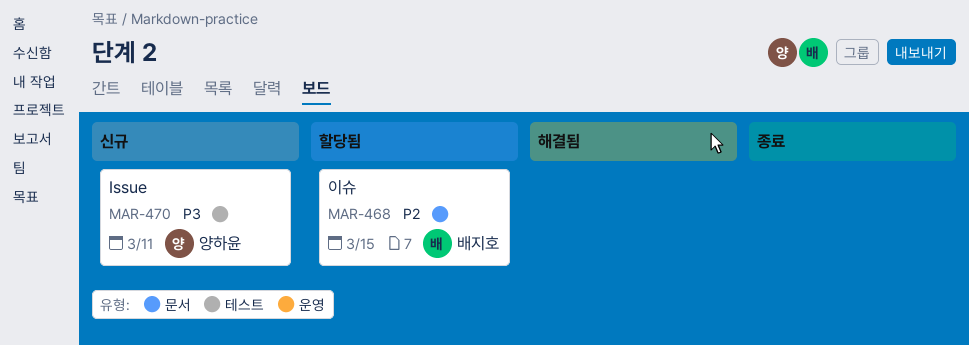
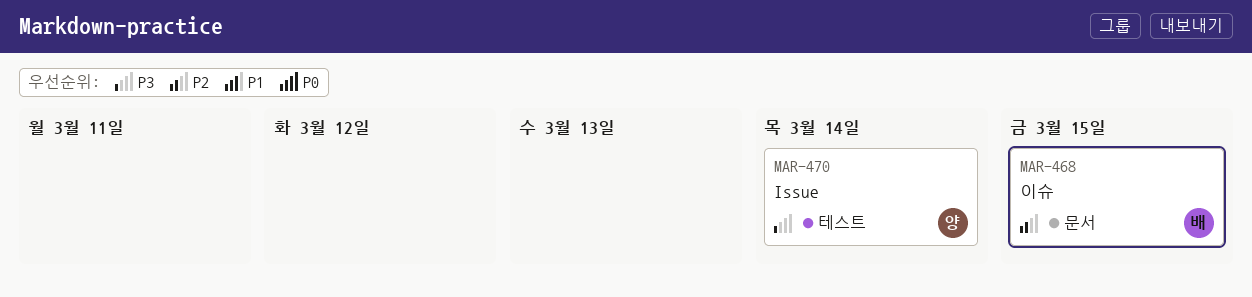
MAR-470, due: Mar 11 -> Mar 14

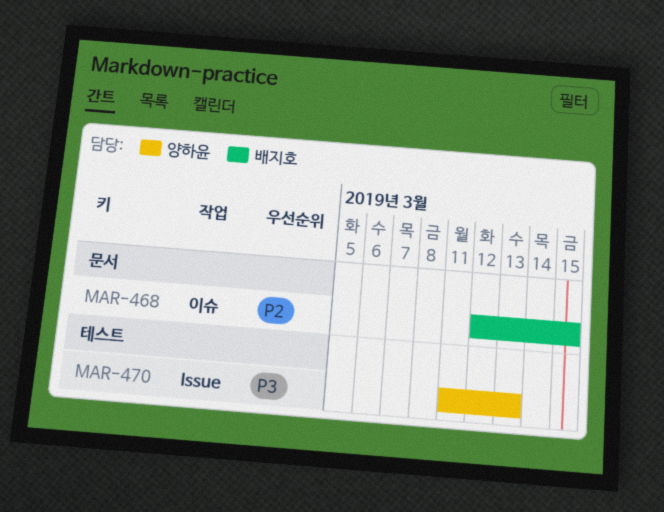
MAR-470, due: Mar 14 -> Mar 13

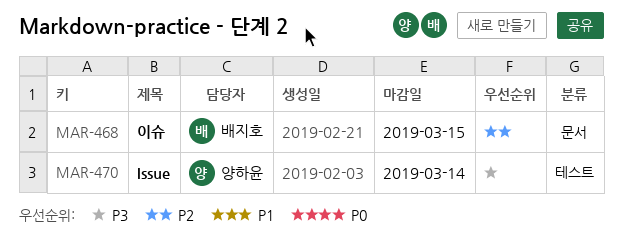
MAR-470, due: Mar 13 -> Mar 14

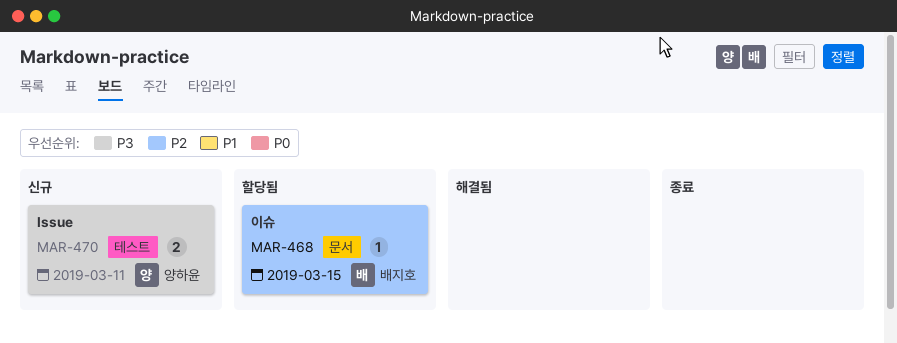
MAR-470, due: Mar 14 -> Mar 11

